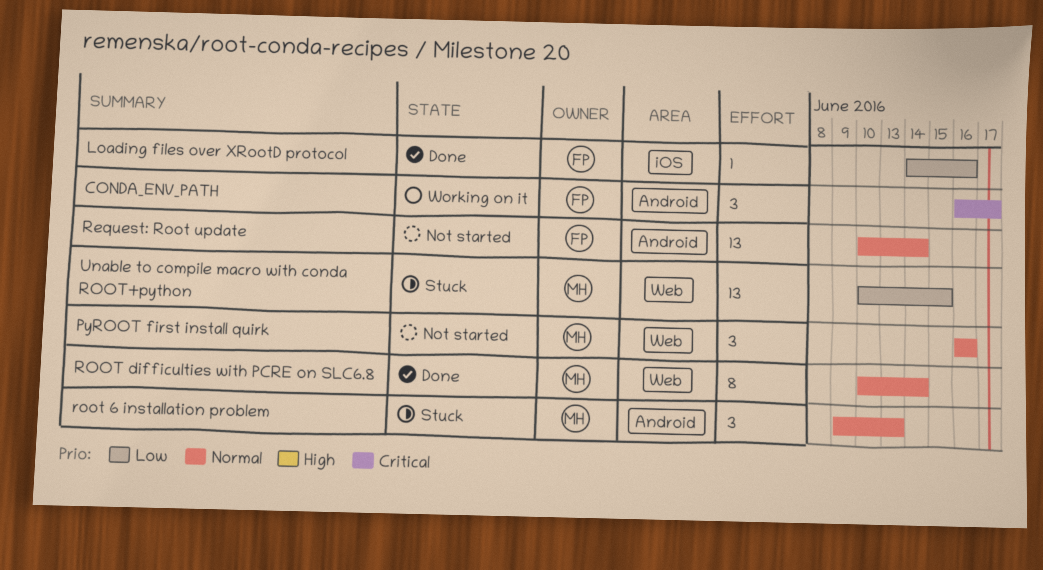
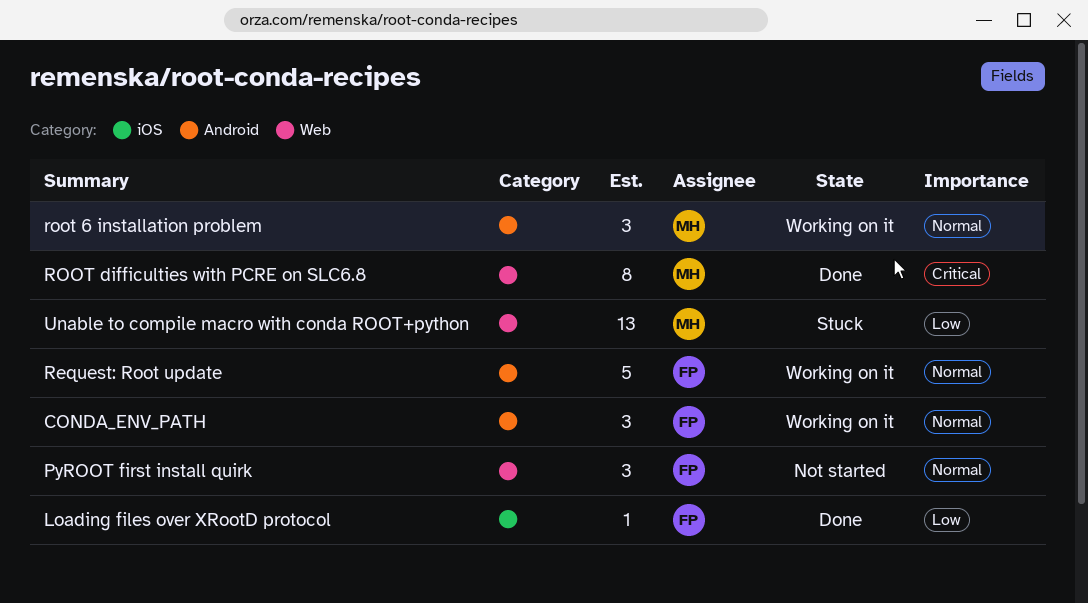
CONDA_ENV_PATH, priority: Critical -> Normal
PyROOT first install quirk, owner: MH -> FP
Request: Root update, status: Not started -> Working on it
Request: Root update, estimate: 13 -> 5
root 6 installation problem, status: Stuck -> Working on it
ROOT difficulties with PCRE on SLC6.8, priority: Normal -> Critical

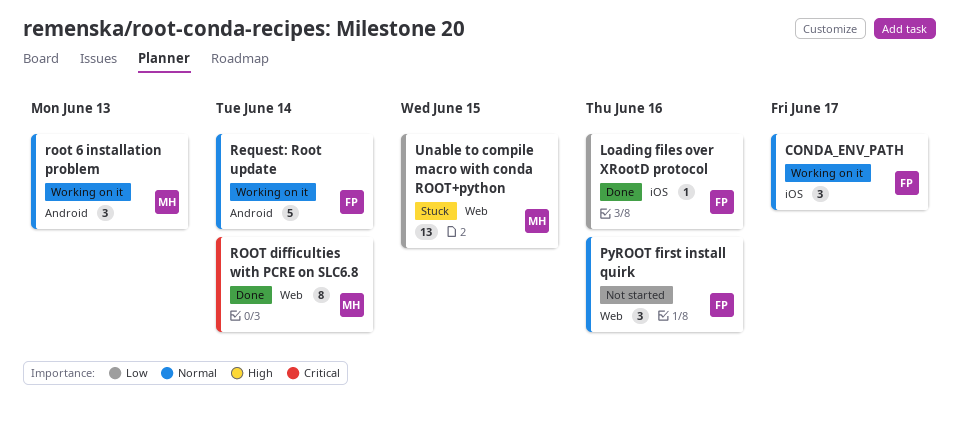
CONDA_ENV_PATH, label: Android -> iOS

